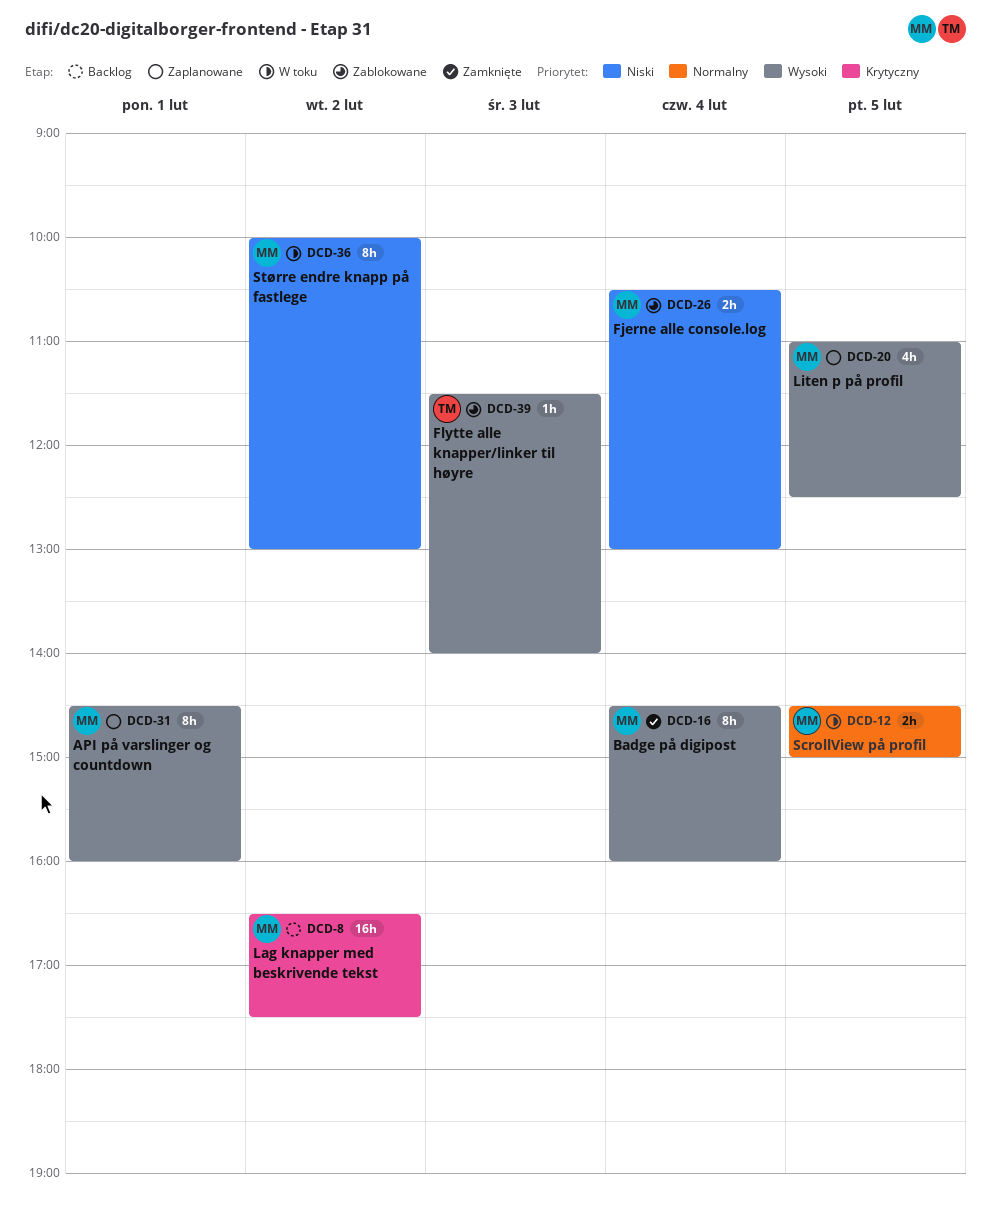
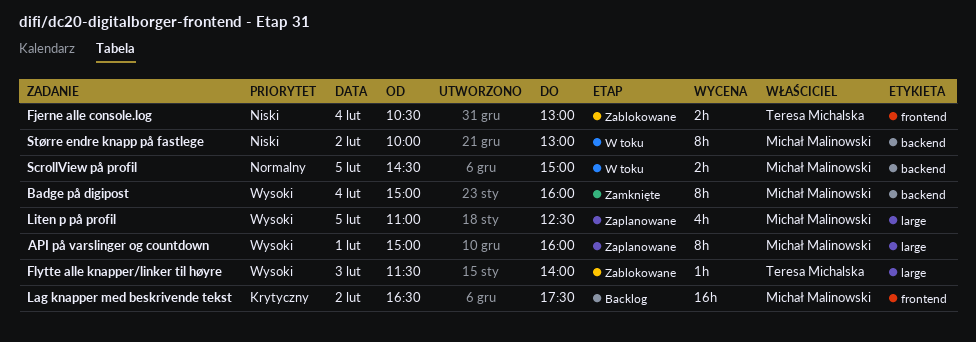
API på varslinger og countdown, begins: 14:30 -> 15:00
Badge på digipost, begins: 14:30 -> 15:00
Fjerne alle console.log, owner: Michał Malinowski -> Teresa Michalska

